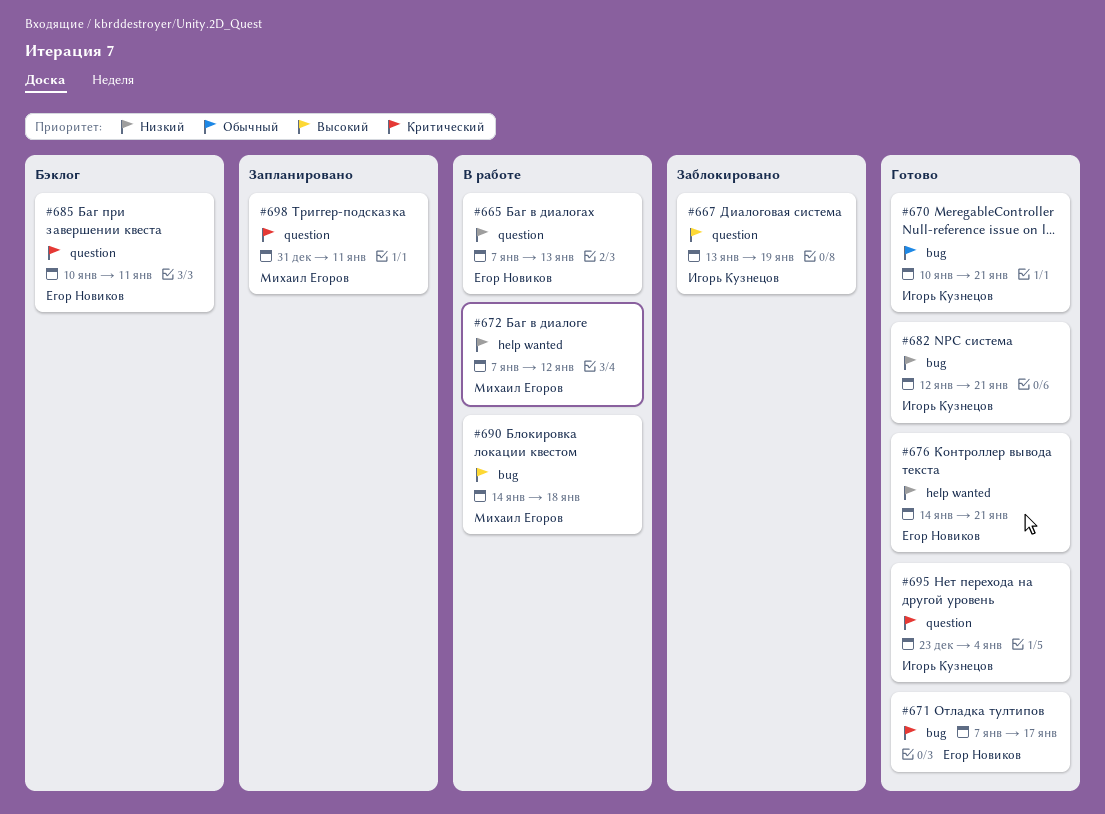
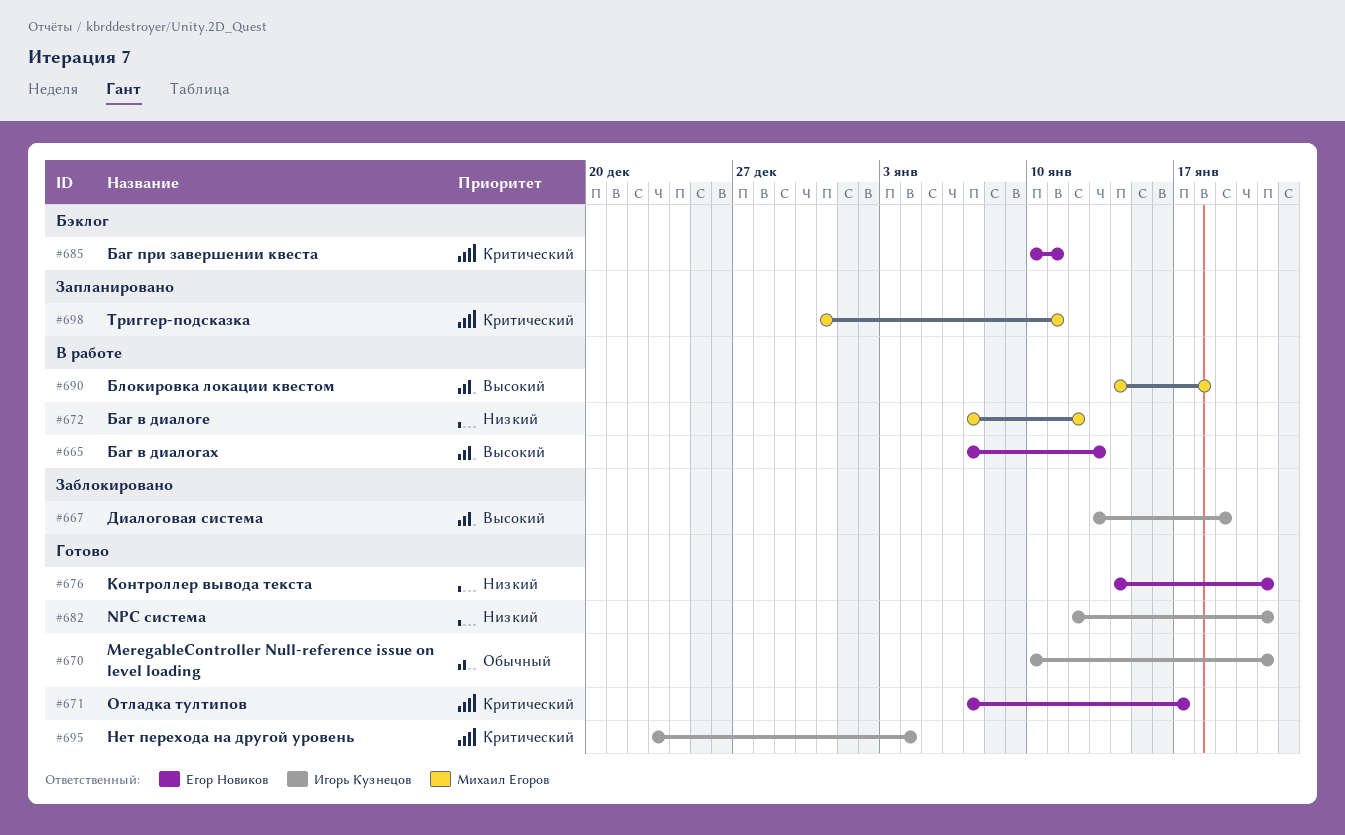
#665, priority: Низкий -> Высокий

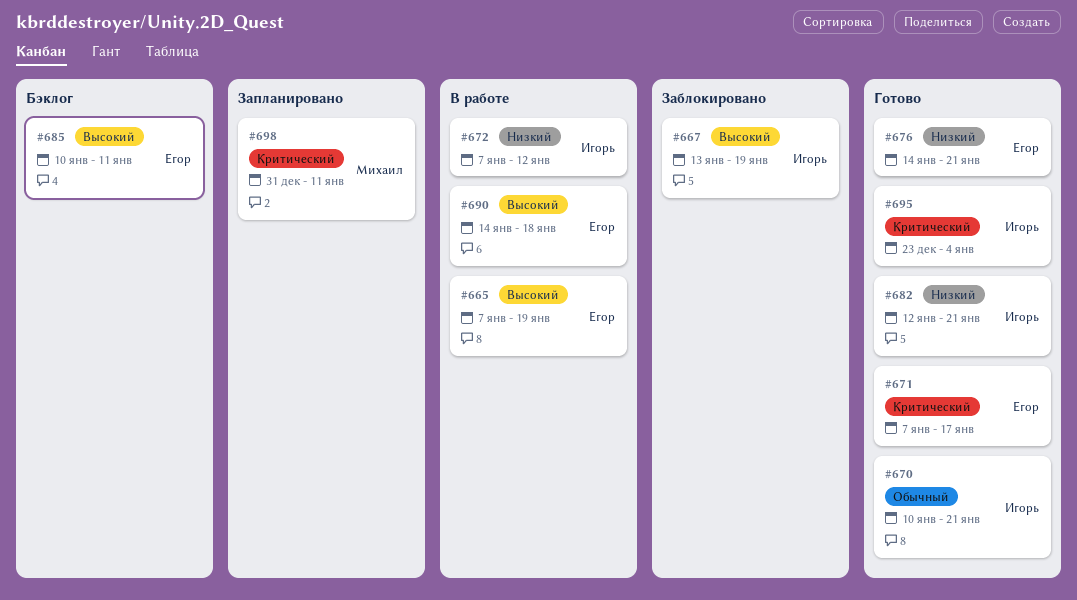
#665, due: Jan 13 -> Jan 19
#672, owner: Михаил Егоров -> Игорь Кузнецов
#685, priority: Критический -> Высокий
#690, owner: Михаил Егоров -> Егор Новиков

